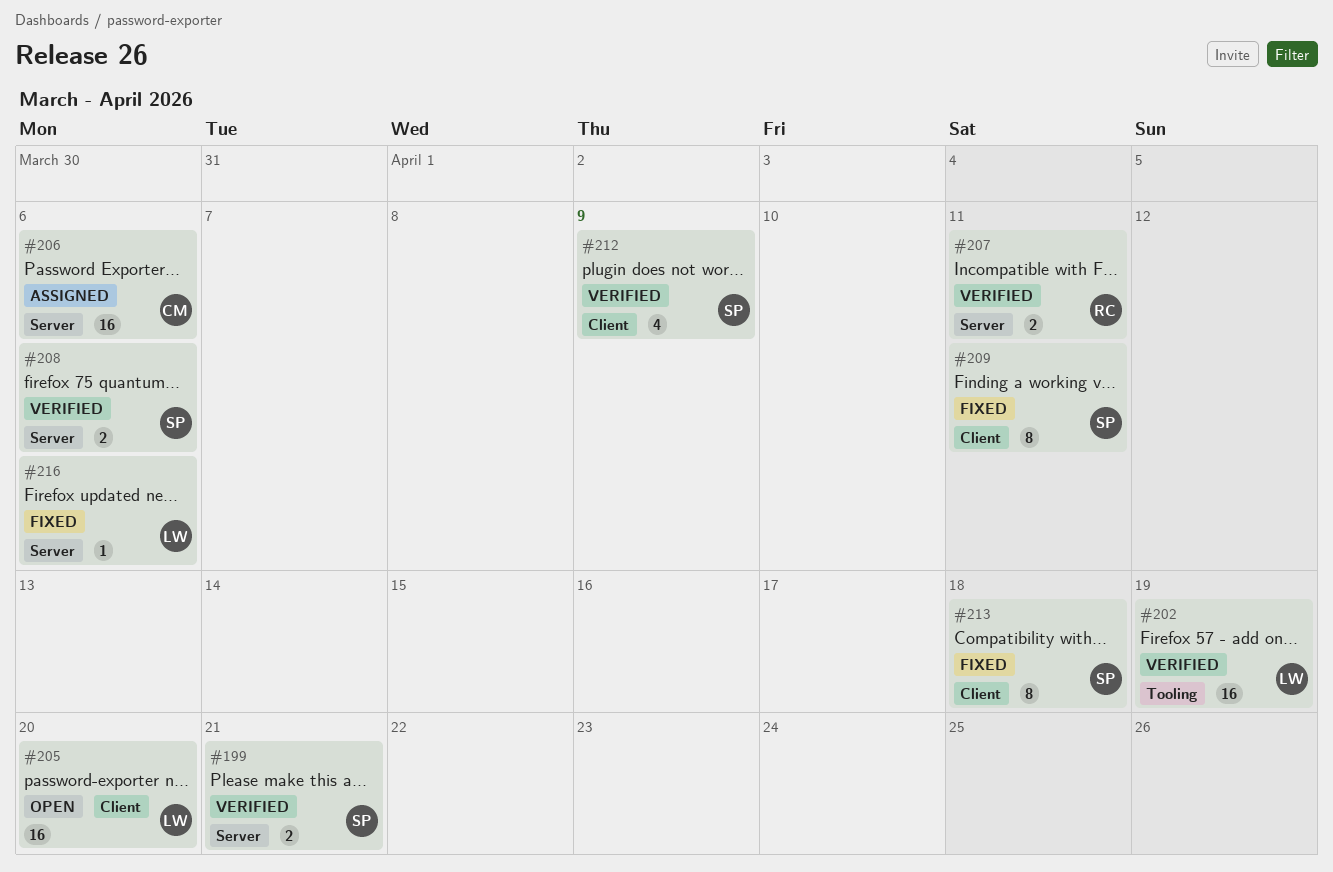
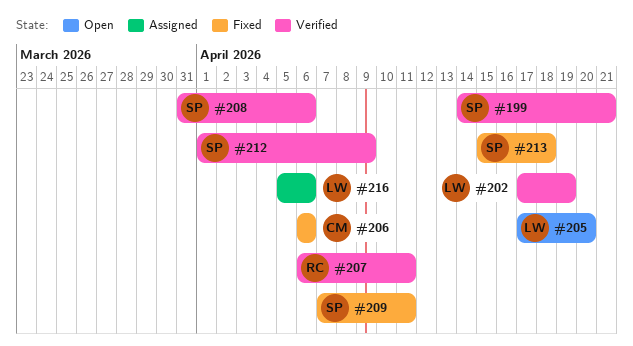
#206, status: Assigned -> Fixed
#216, status: Fixed -> Assigned

